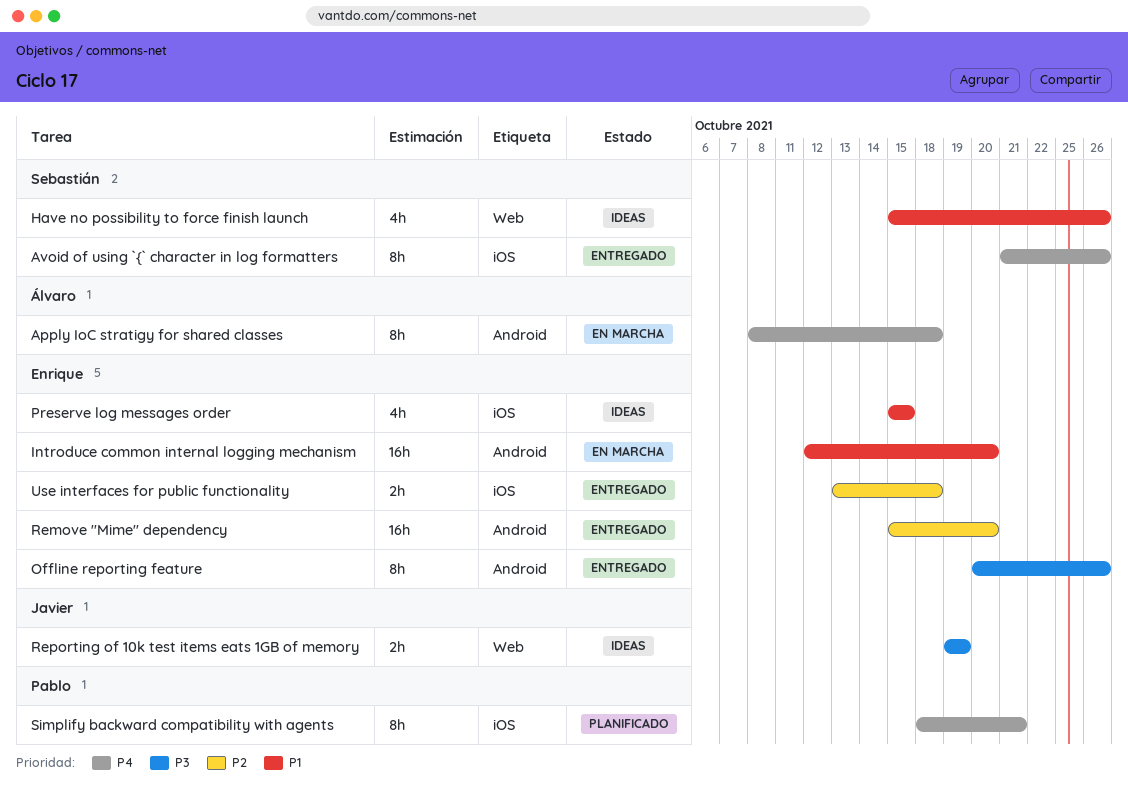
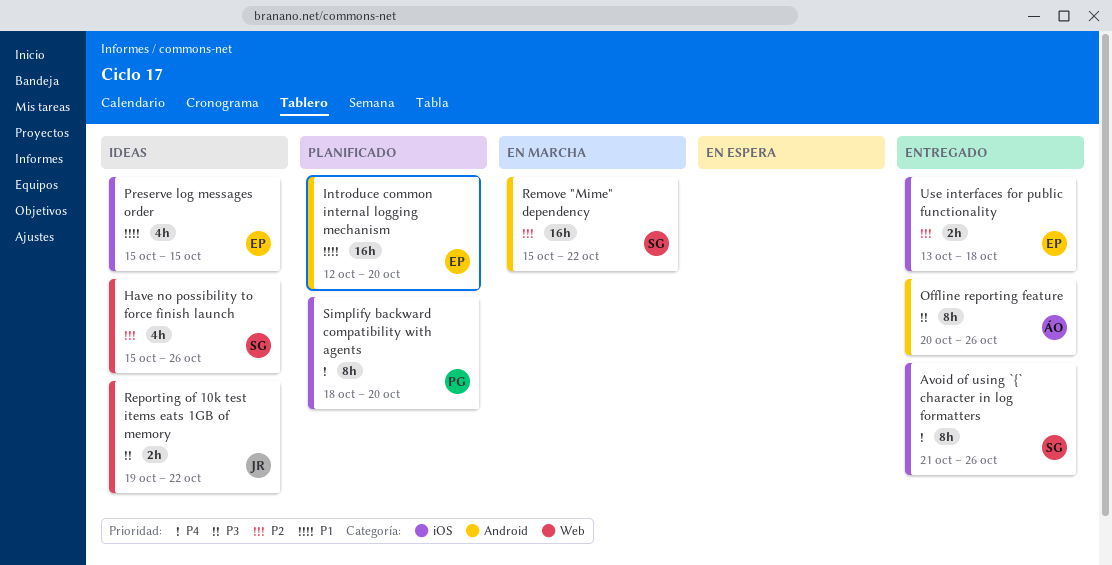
Apply IoC stratigy for shared classes: present -> none
Have no possibility to force finish launch, priority: P1 -> P2
Introduce common internal logging mechanism, status: En marcha -> Planificado
Offline reporting feature, owner: Enrique -> Álvaro
Remove "Mime" dependency, status: Entregado -> En marcha
Remove "Mime" dependency, owner: Enrique -> Sebastián
Remove "Mime" dependency, due: Oct 20 -> Oct 22
Reporting of 10k test items eats 1GB of memory, due: Oct 19 -> Oct 22
Simplify backward compatibility with agents, due: Oct 21 -> Oct 20

